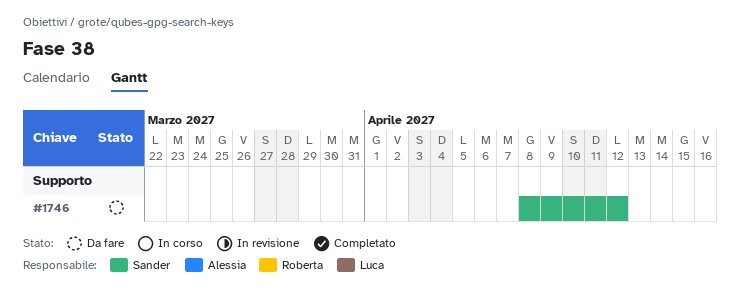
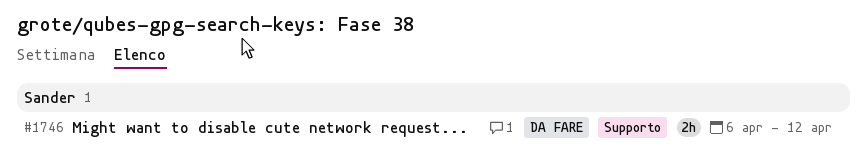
#1746, start: Apr 8 -> Apr 6

